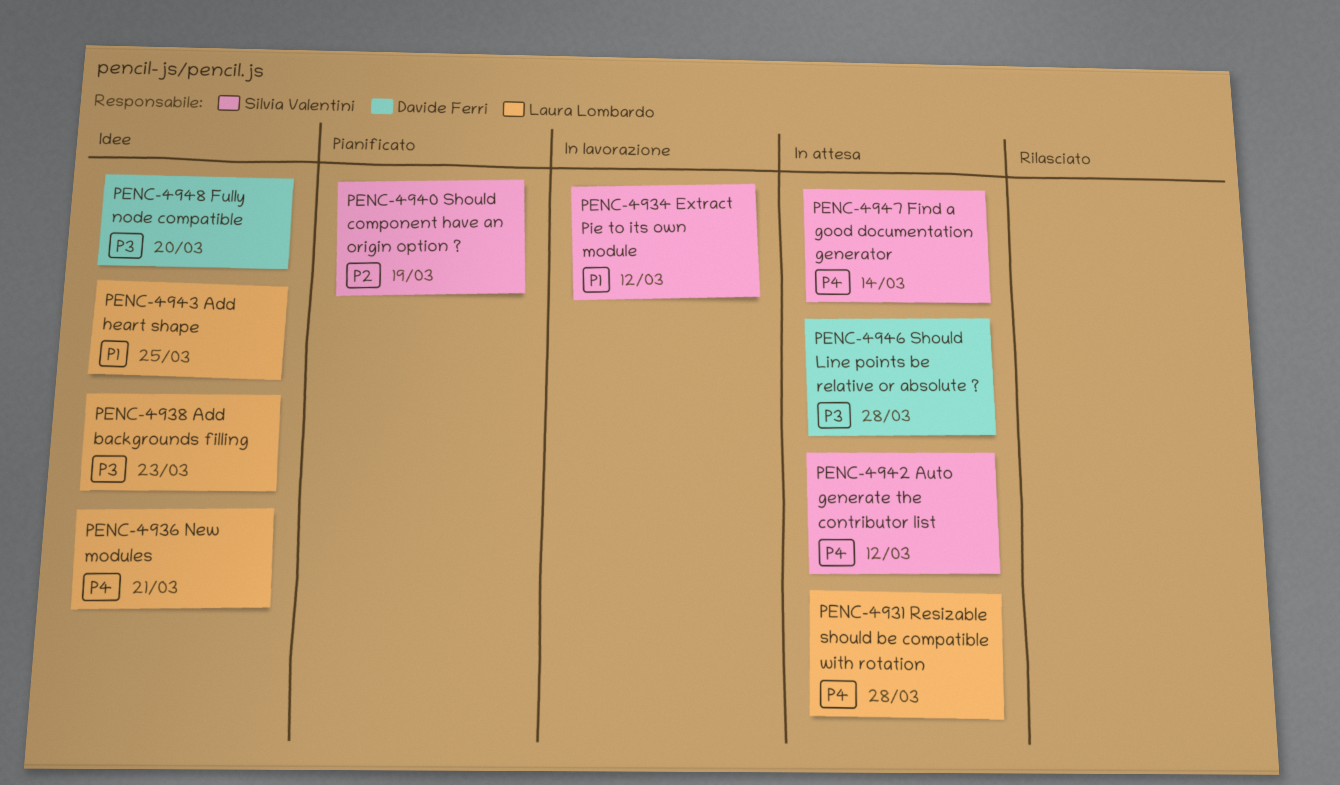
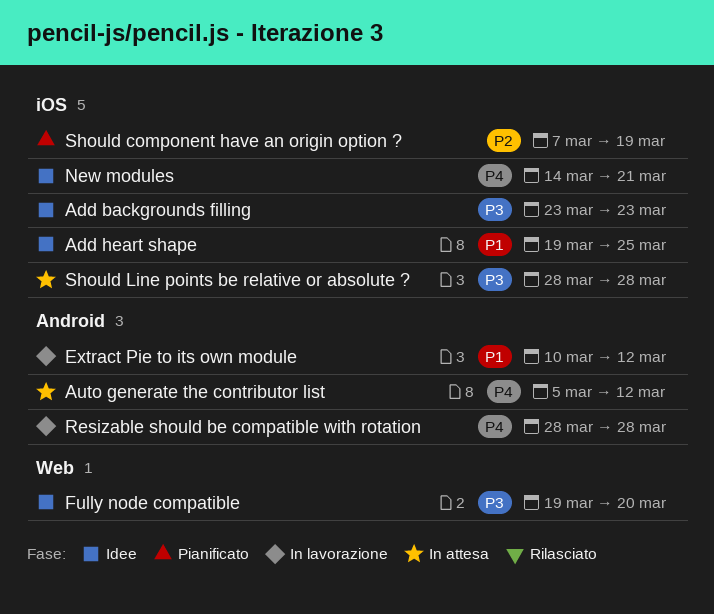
Find a good documentation generator: present -> none
Resizable should be compatible with rotation, status: In attesa -> In lavorazione

